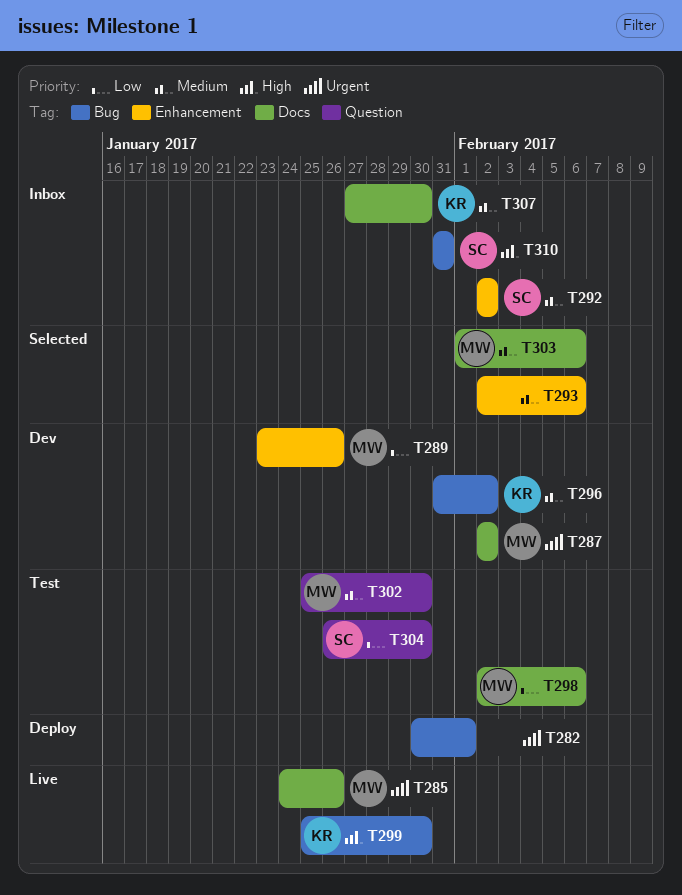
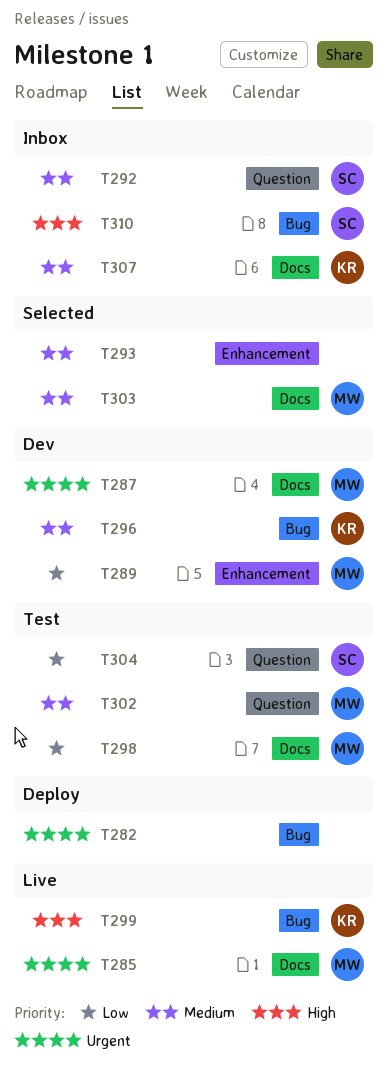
T292, label: Enhancement -> Question

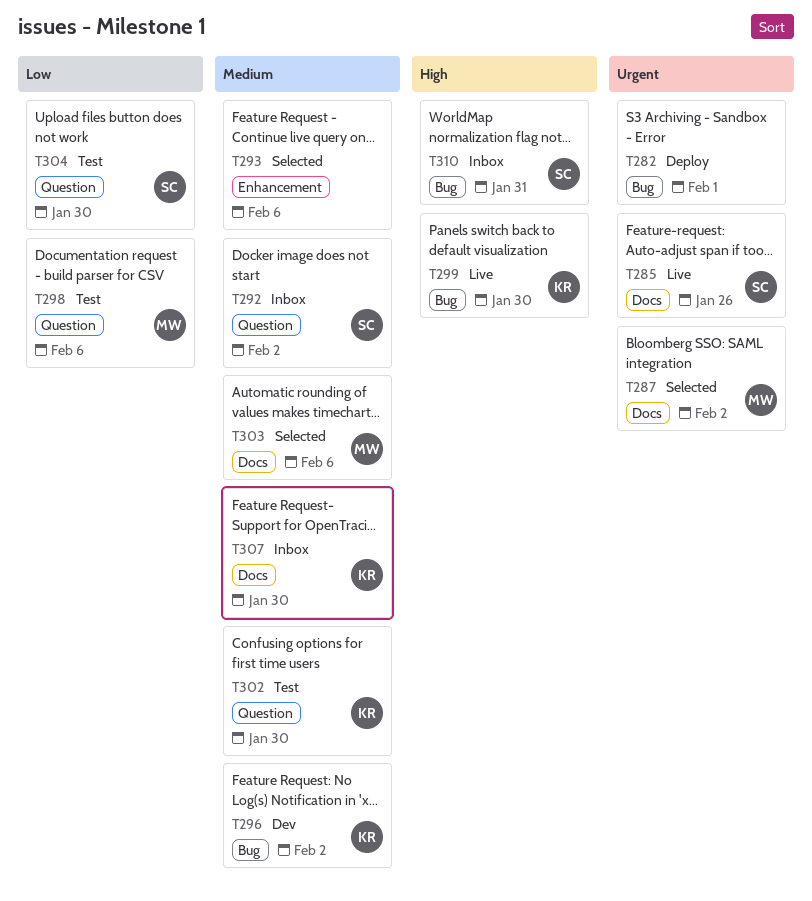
T285, owner: MW -> SC
T287, status: Dev -> Selected
T289: present -> none
T298, label: Docs -> Question
T302, owner: MW -> KR

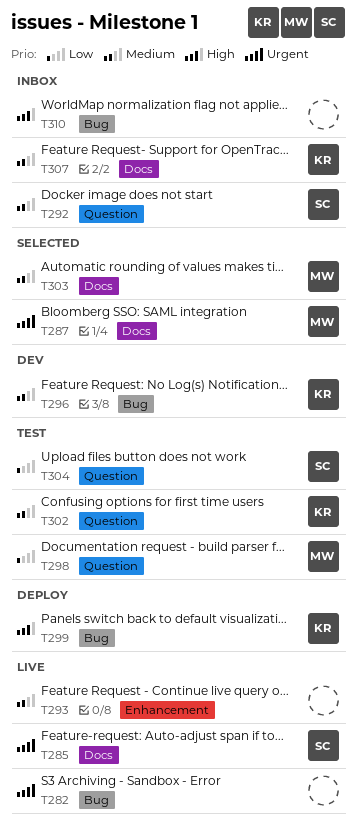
T282, status: Deploy -> Live
T293, status: Selected -> Live
T299, status: Live -> Deploy
T310, owner: SC -> none

